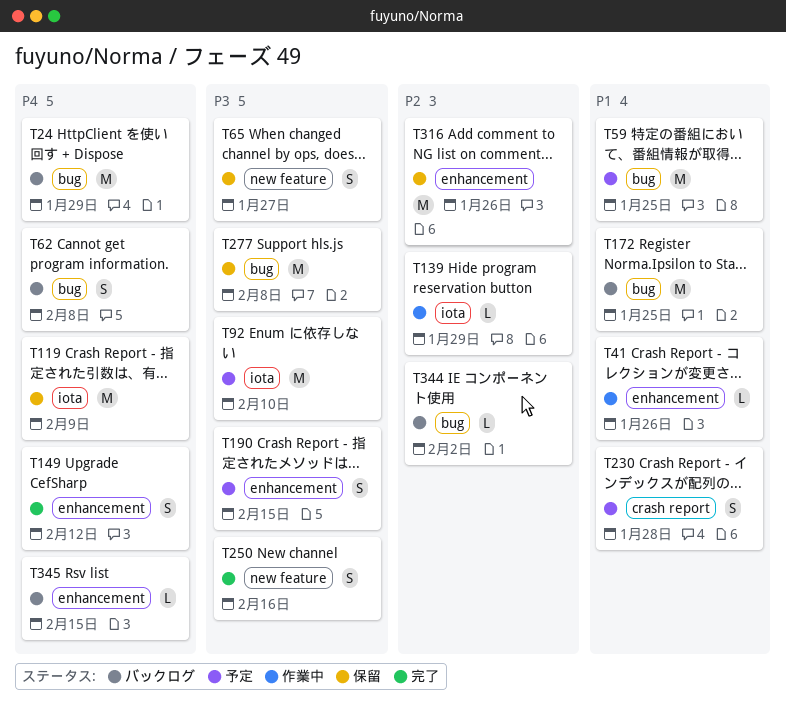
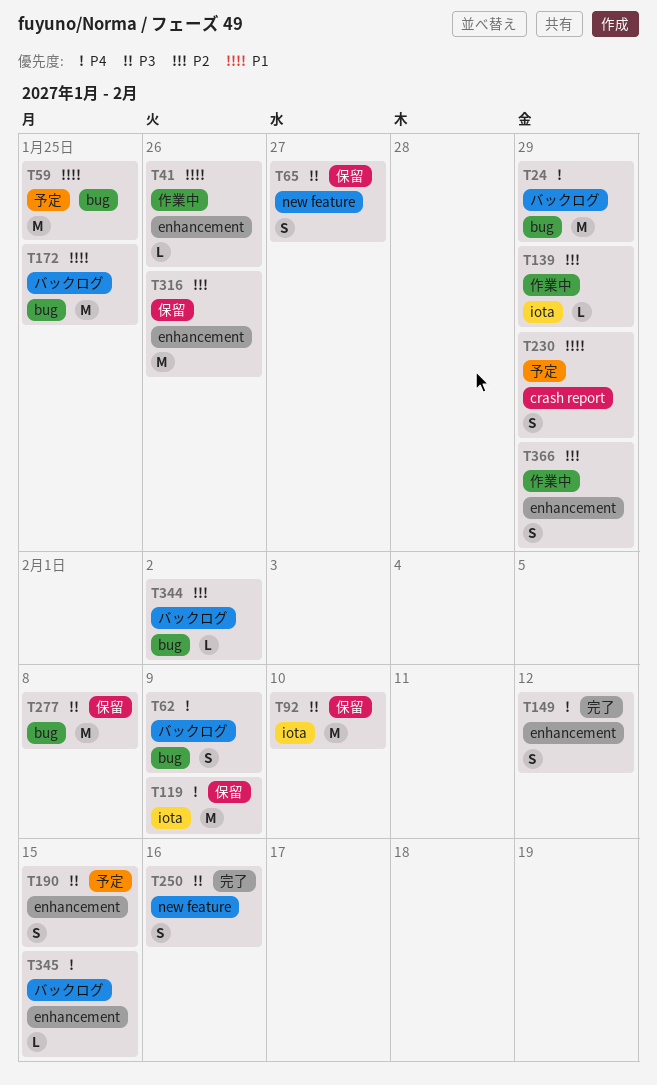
T62, due: Feb 8 -> Feb 9
T92, status: 予定 -> 保留
T230, due: Jan 28 -> Jan 29
T366: none -> present

